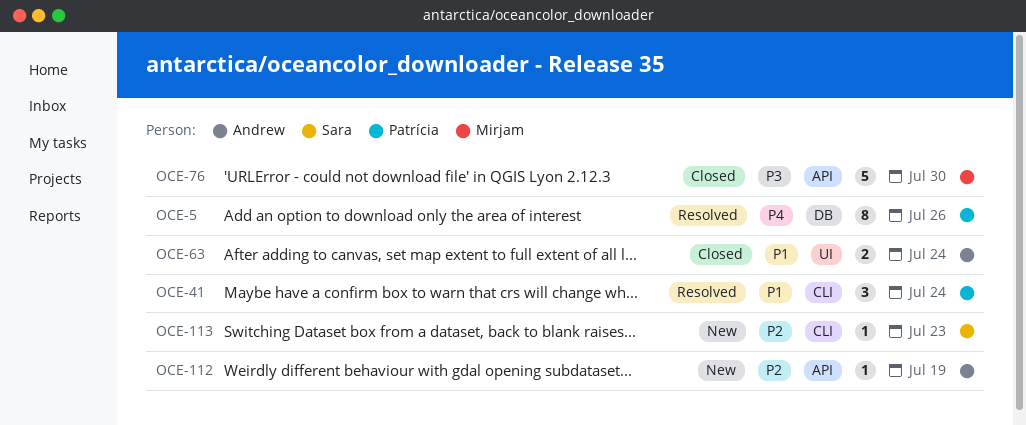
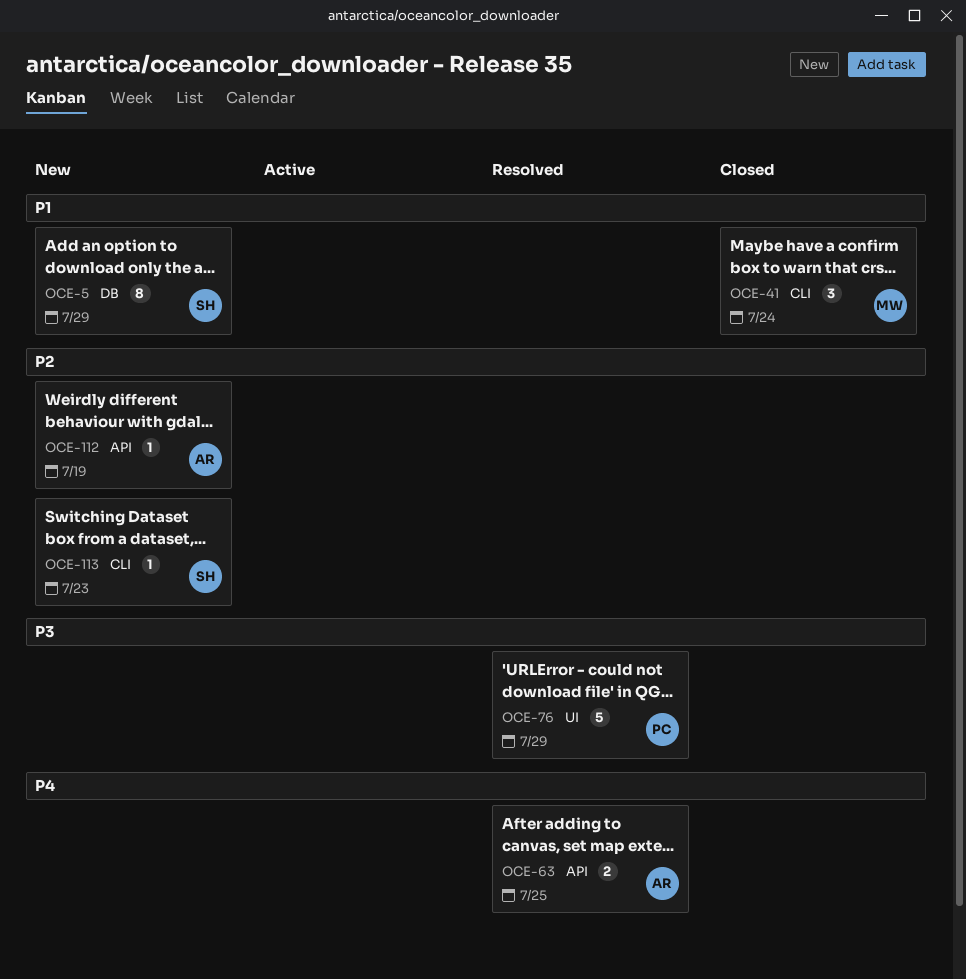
OCE-5, status: Resolved -> New
OCE-5, owner: Patrícia -> Sara
OCE-5, priority: P4 -> P1
OCE-5, due: Jul 26 -> Jul 29
OCE-41, status: Resolved -> Closed
OCE-41, owner: Patrícia -> Mirjam
OCE-63, status: Closed -> Resolved
OCE-63, priority: P1 -> P4
OCE-63, label: UI -> API
OCE-63, due: Jul 24 -> Jul 25
OCE-76, status: Closed -> Resolved
OCE-76, owner: Mirjam -> Patrícia
OCE-76, label: API -> UI
OCE-76, due: Jul 30 -> Jul 29

